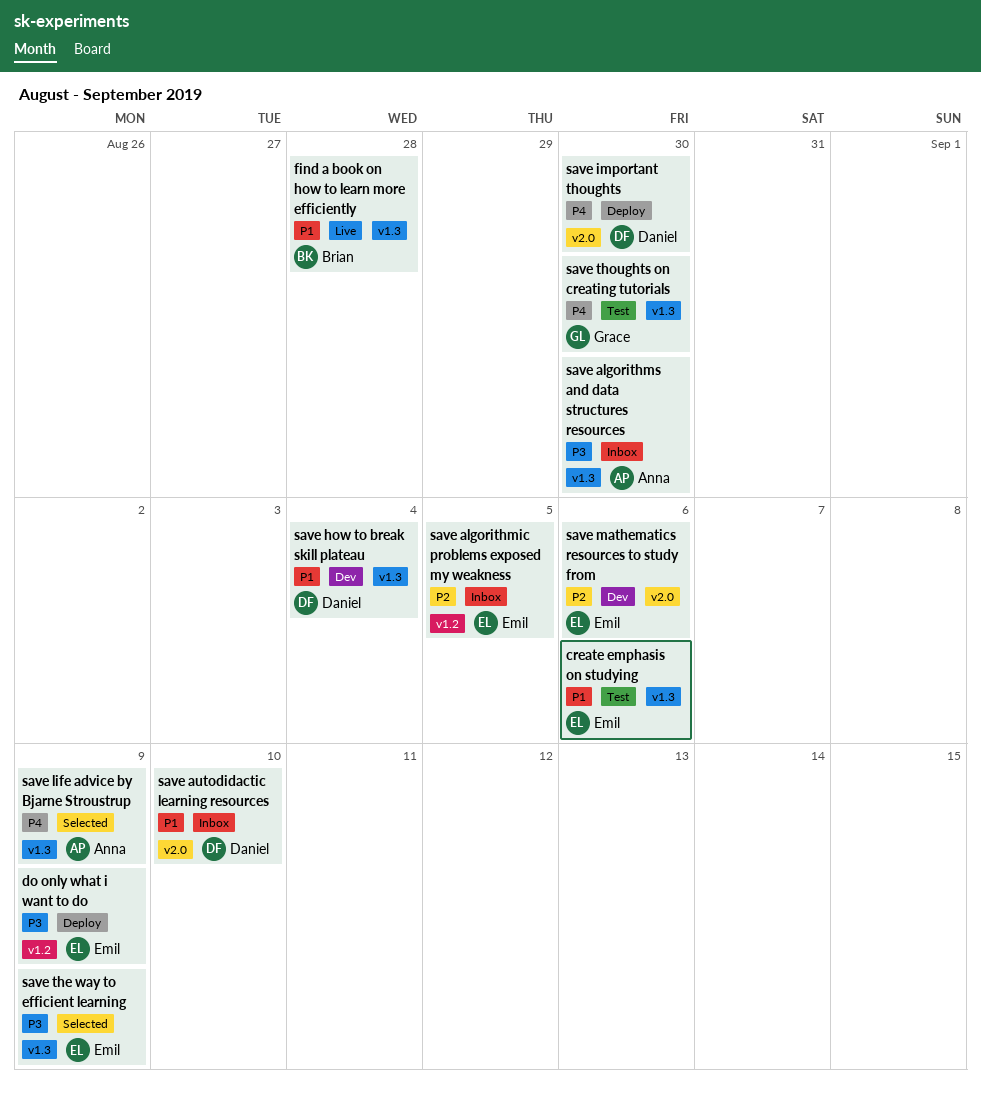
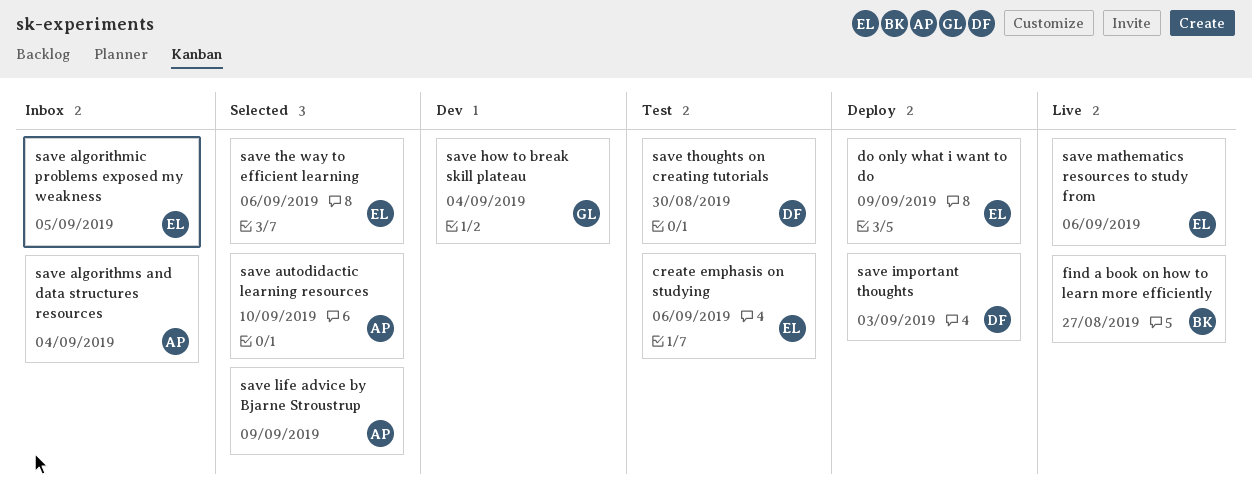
find a book on how to learn more efficiently, due: Aug 28 -> Aug 27
save algorithms and data structures resources, due: Aug 30 -> Sep 4
save autodidactic learning resources, status: Inbox -> Selected
save autodidactic learning resources, owner: Daniel -> Anna
save how to break skill plateau, owner: Daniel -> Grace
save important thoughts, due: Aug 30 -> Sep 3
save mathematics resources to study from, status: Dev -> Live
save the way to efficient learning, due: Sep 9 -> Sep 6
save thoughts on creating tutorials, owner: Grace -> Daniel

